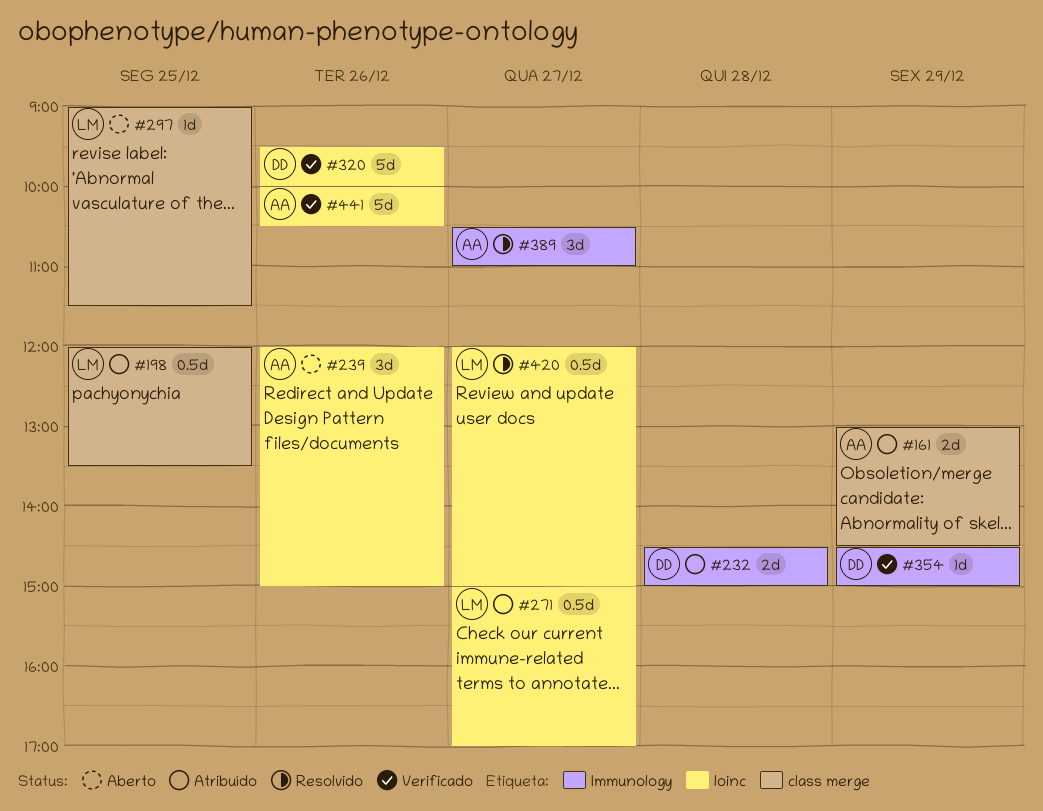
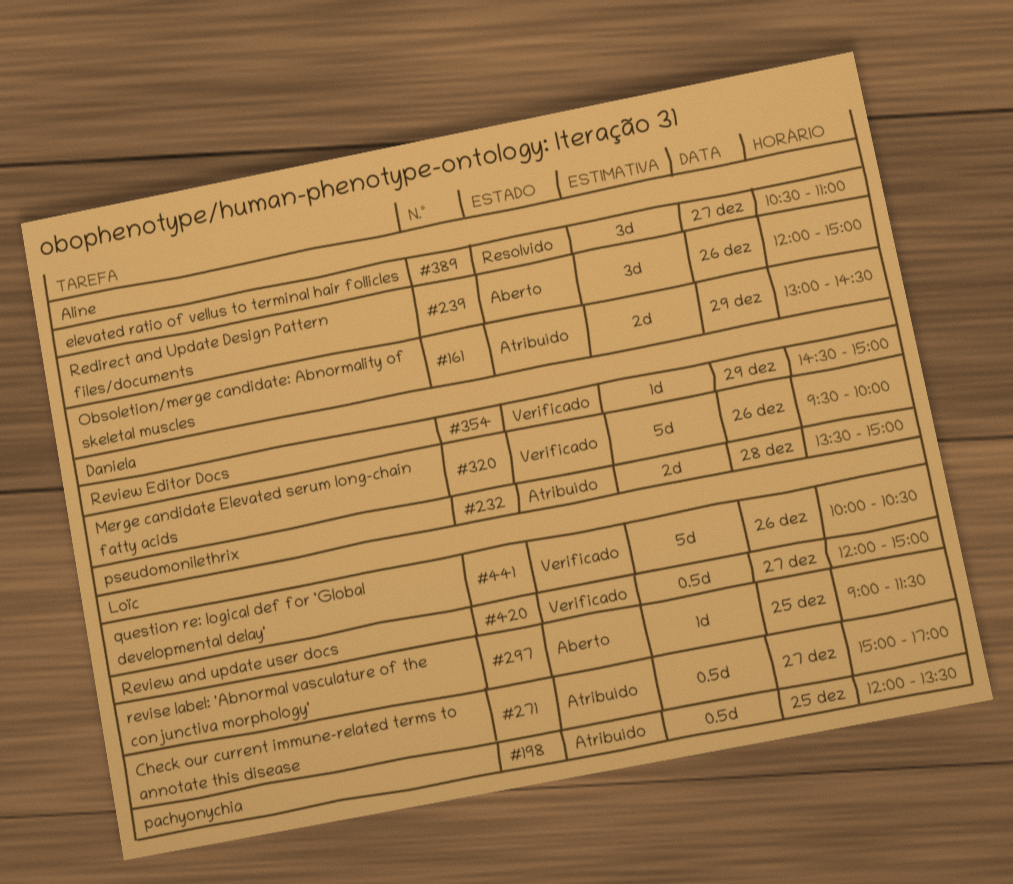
#232, begins: 14:30 -> 13:30
#420, status: Resolvido -> Verificado
#441, owner: Aline -> Loïc

